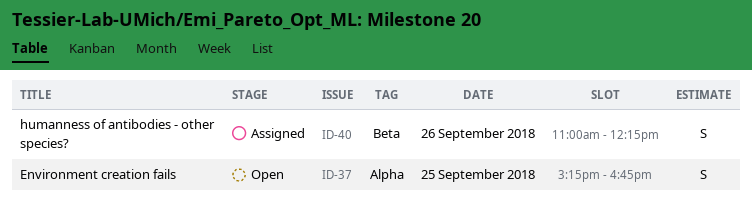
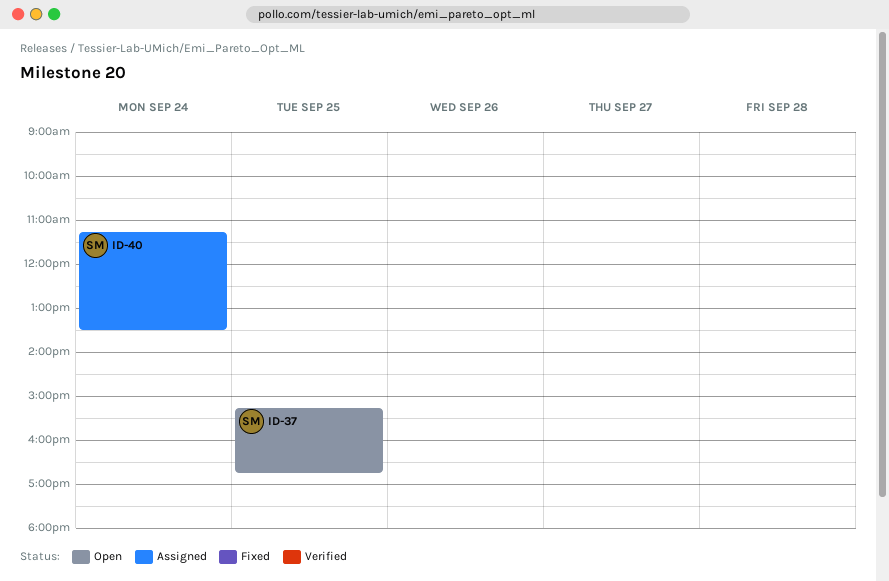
ID-40, day: Sep 26 -> Sep 24
ID-40, begins: 11:00 -> 11:15
ID-40, ends: 12:15 -> 13:30

